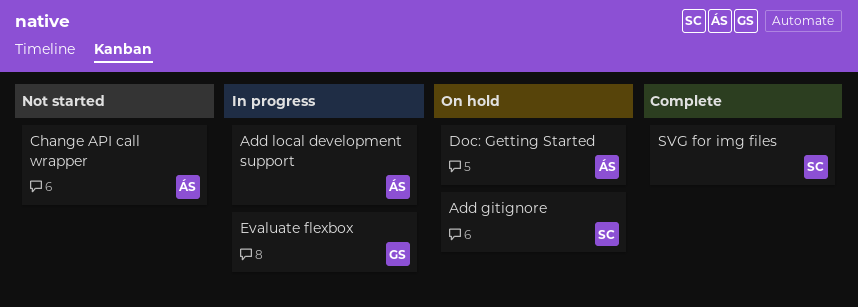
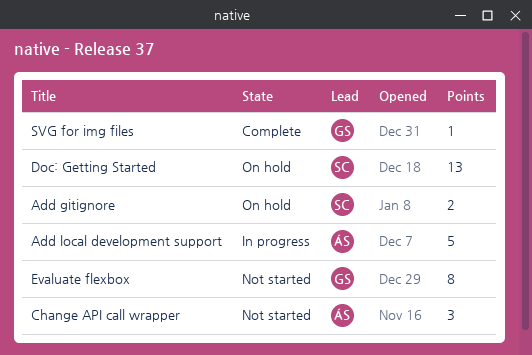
Doc: Getting Started, owner: ÁS -> SC
Evaluate flexbox, status: In progress -> Not started
SVG for img files, owner: SC -> GS

